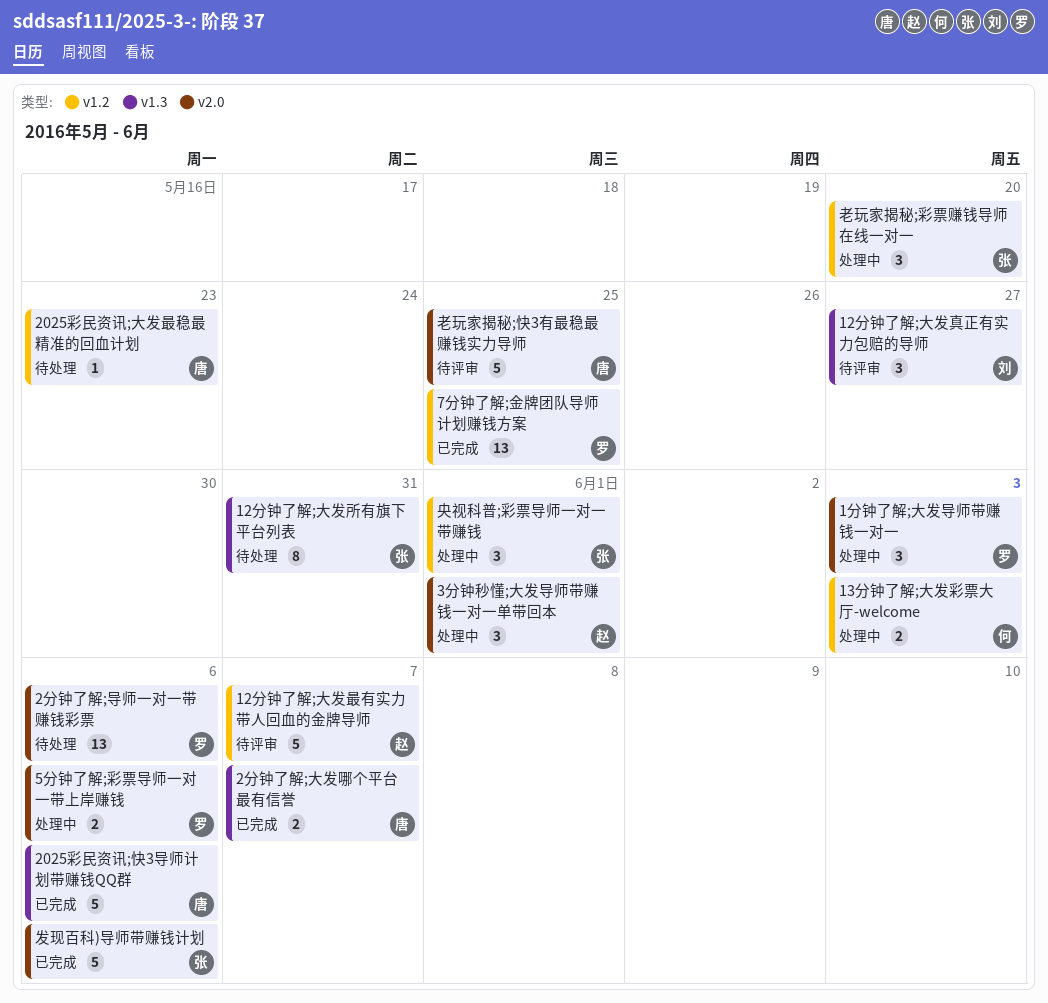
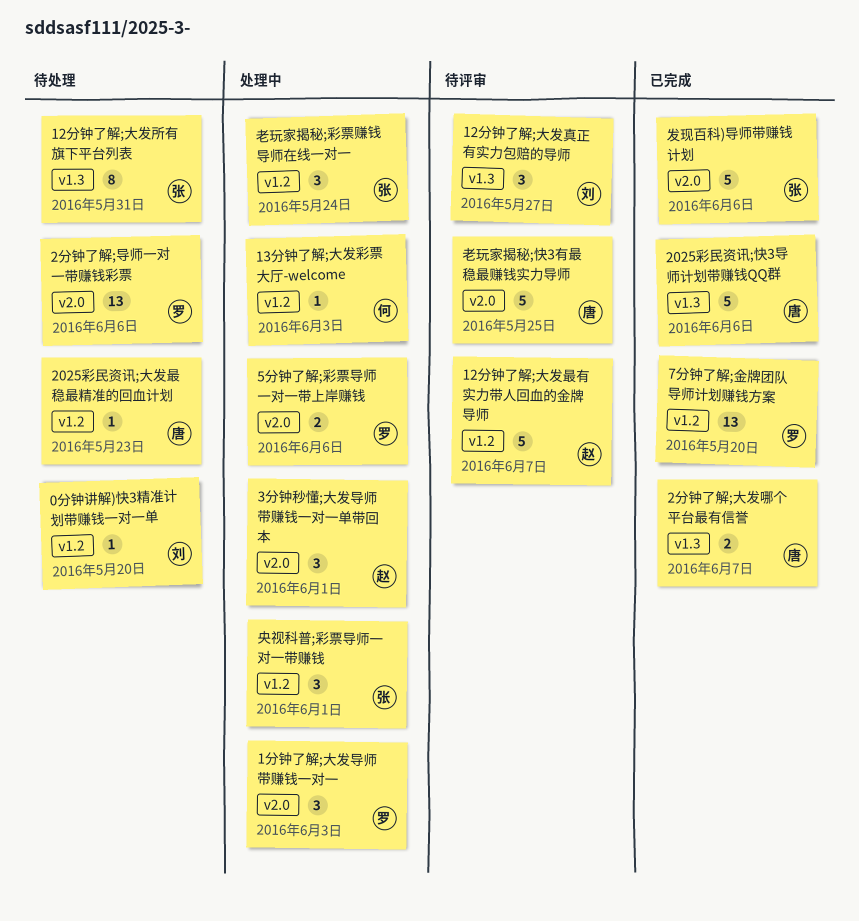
0分钟讲解)快3精准计划带赚钱一对一单: none -> present
13分钟了解;大发彩票大厅-welcome, estimate: 2 -> 1
7分钟了解;金牌团队导师计划赚钱方案, due: May 25 -> May 20
老玩家揭秘;彩票赚钱导师在线一对一, due: May 20 -> May 24

